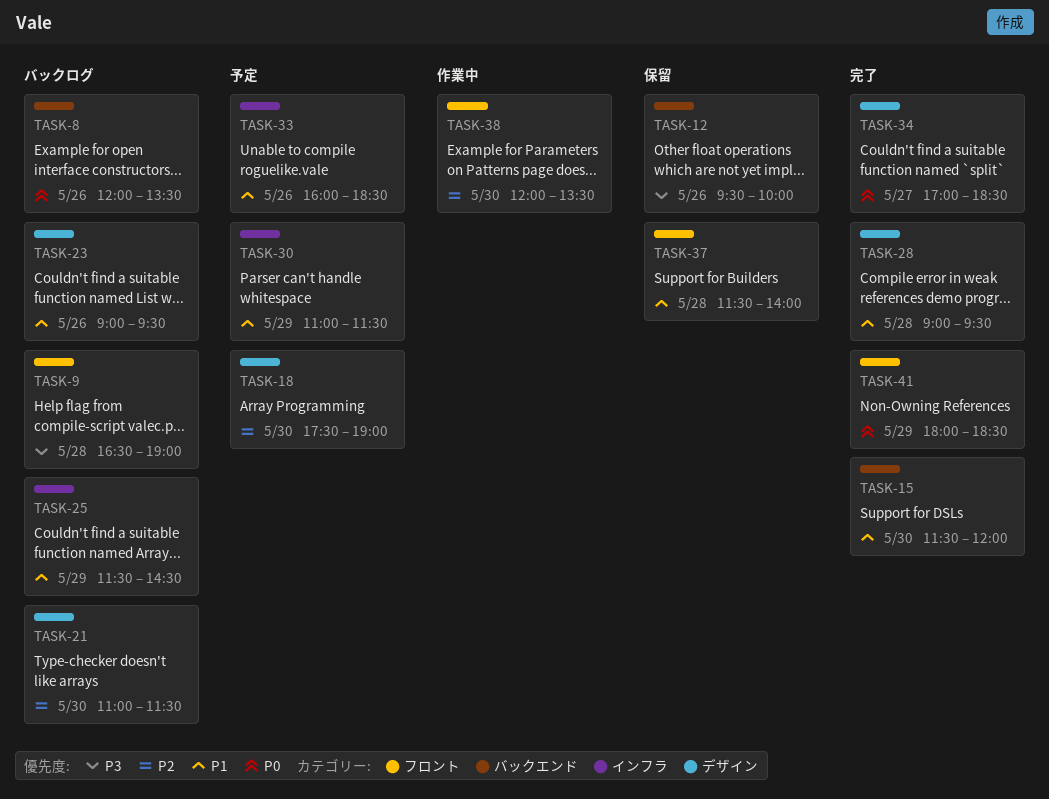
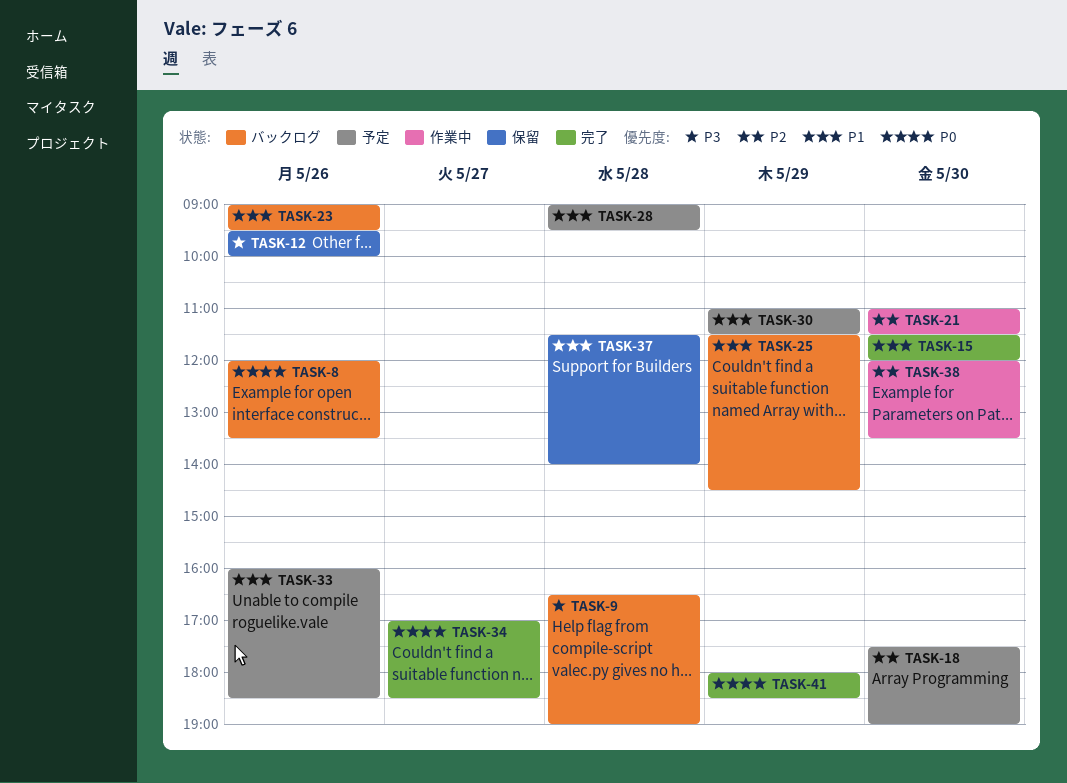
TASK-21, status: バックログ -> 作業中
TASK-28, status: 完了 -> 予定

